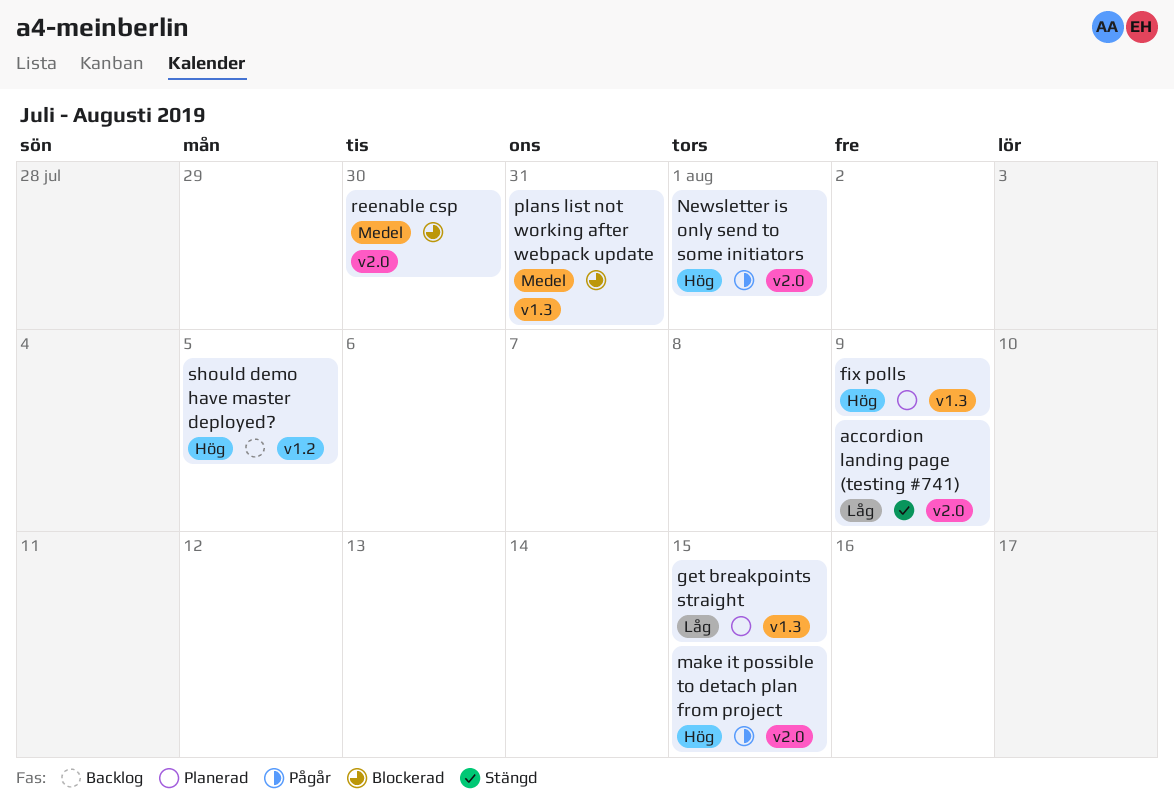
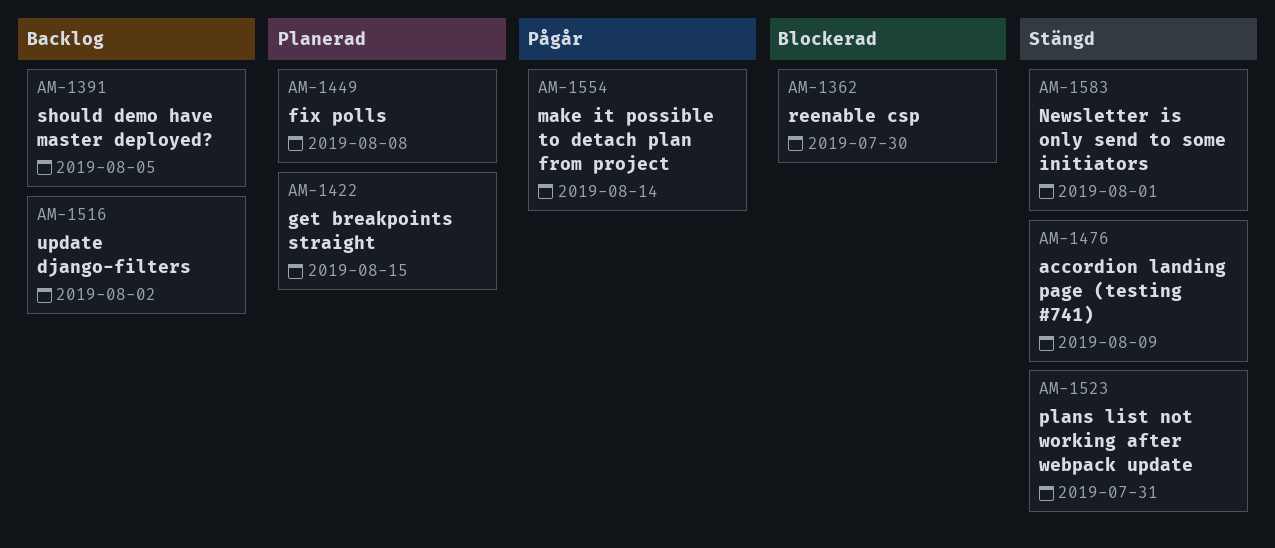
fix polls, due: Aug 9 -> Aug 8
make it possible to detach plan from project, due: Aug 15 -> Aug 14
Newsletter is only send to some initiators, status: Pågår -> Stängd
plans list not working after webpack update, status: Blockerad -> Stängd
update django-filters: none -> present

